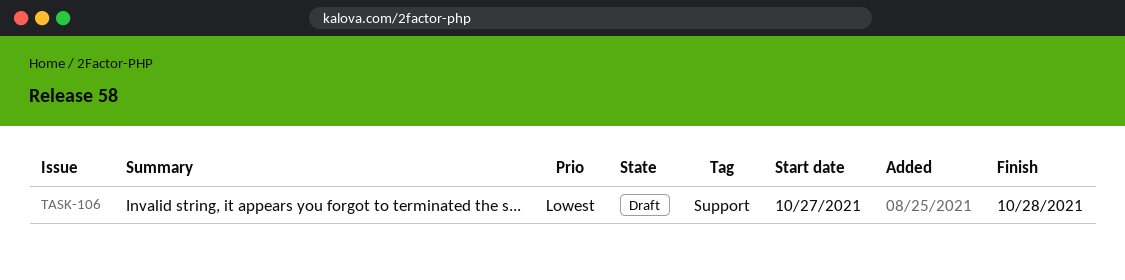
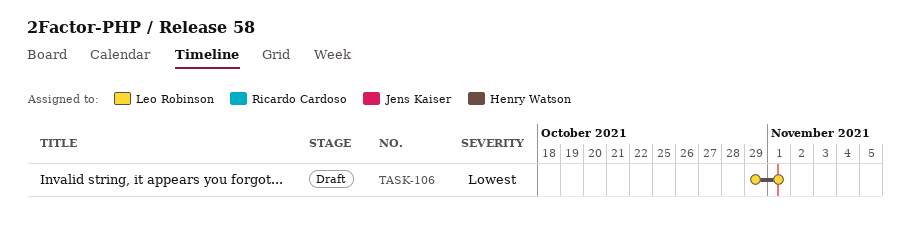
TASK-106, start: Oct 27 -> Oct 29
TASK-106, due: Oct 28 -> Nov 1

